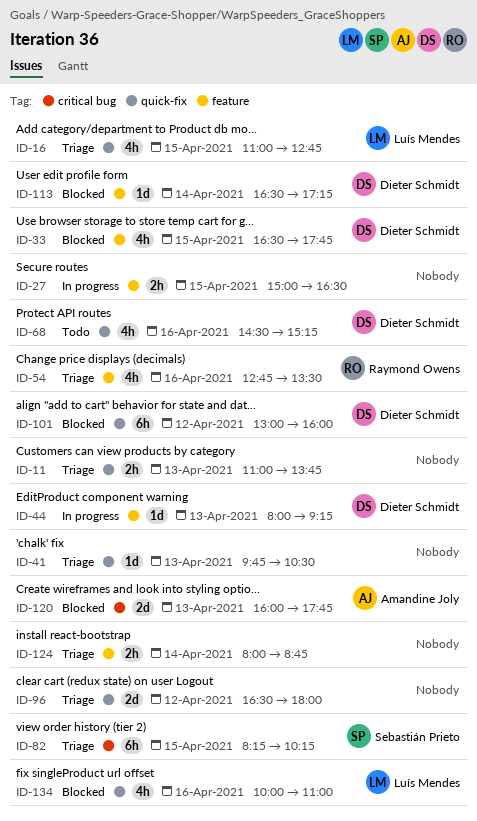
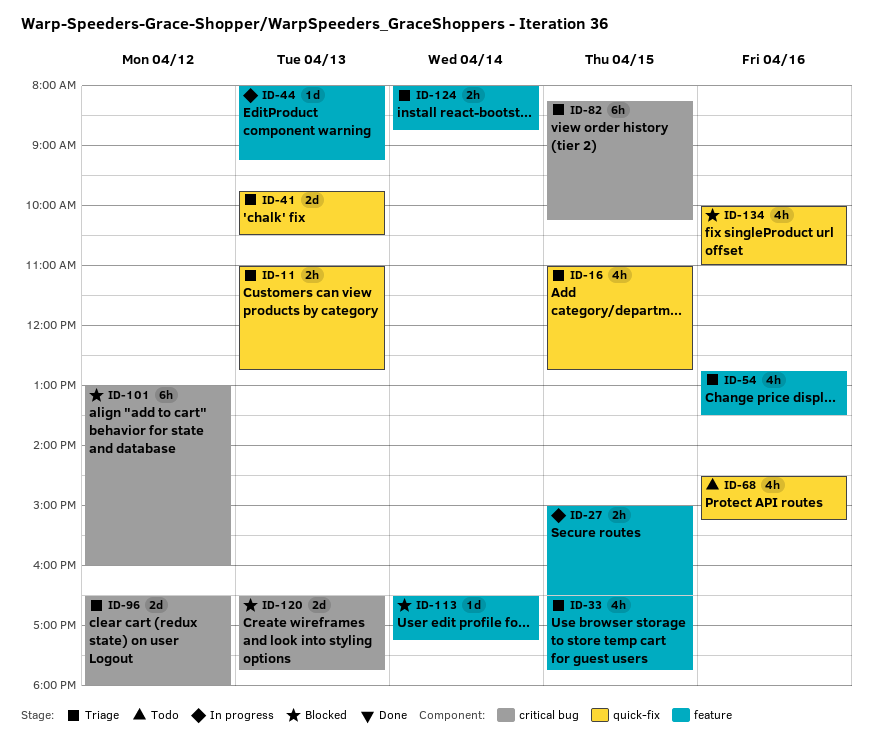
ID-11, ends: 13:45 -> 12:45
ID-33, status: Blocked -> Triage
ID-41, estimate: 1d -> 2d
ID-96, label: quick-fix -> critical bug
ID-101, label: quick-fix -> critical bug
ID-120, begins: 16:00 -> 16:30

